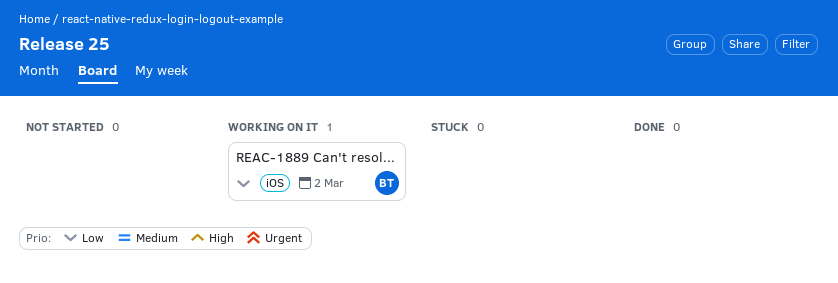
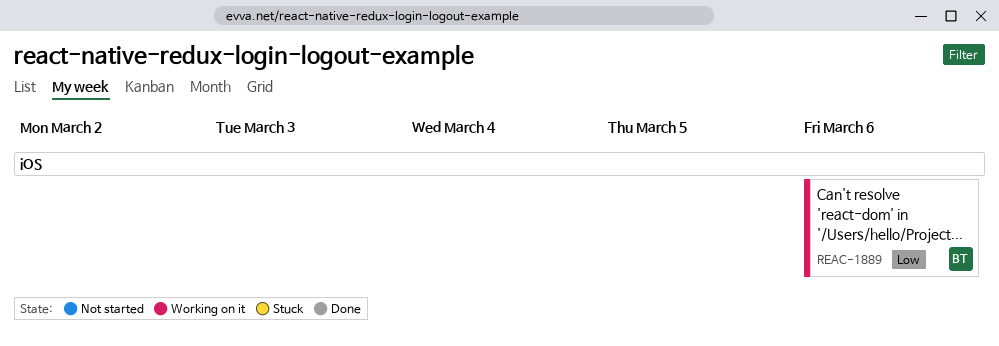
REAC-1889, due: Mar 2 -> Mar 6

